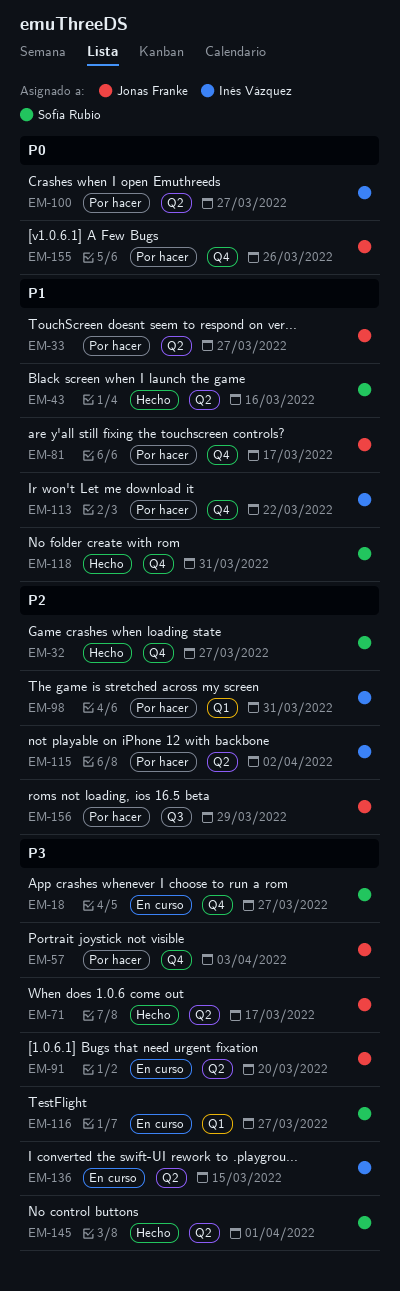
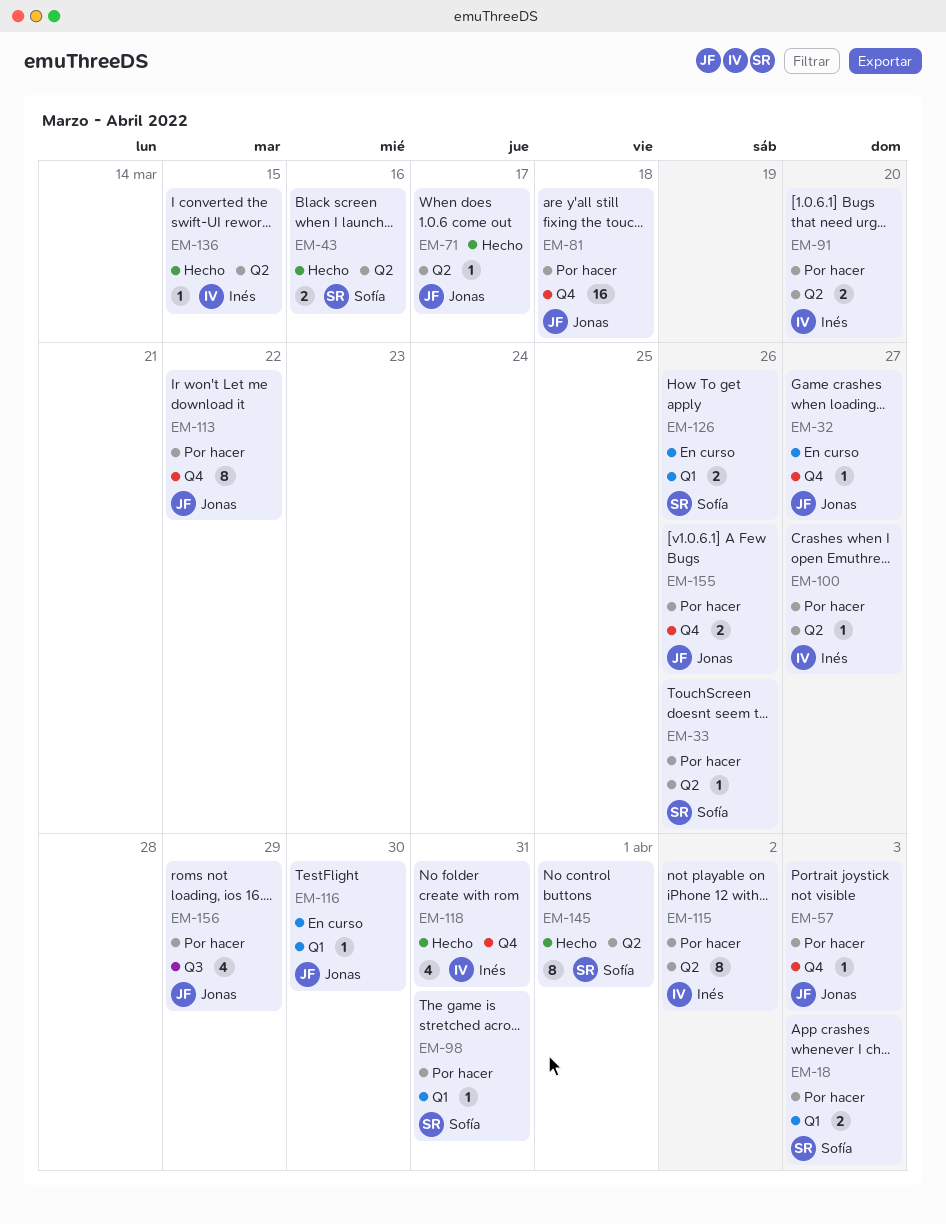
EM-18, status: En curso -> Por hacer
EM-18, label: Q4 -> Q1
EM-18, due: Mar 27 -> Apr 3
EM-32, status: Hecho -> En curso
EM-32, owner: Sofía Rubio -> Jonas Franke
EM-33, owner: Jonas Franke -> Sofía Rubio
EM-33, due: Mar 27 -> Mar 26
EM-81, due: Mar 17 -> Mar 18
EM-91, status: En curso -> Por hacer
EM-91, owner: Jonas Franke -> Inés Vázquez
EM-98, owner: Inés Vázquez -> Sofía Rubio
EM-113, owner: Inés Vázquez -> Jonas Franke
EM-116, owner: Sofía Rubio -> Jonas Franke
EM-116, due: Mar 27 -> Mar 30
EM-118, owner: Sofía Rubio -> Inés Vázquez
EM-126: none -> present
EM-136, status: En curso -> Hecho

